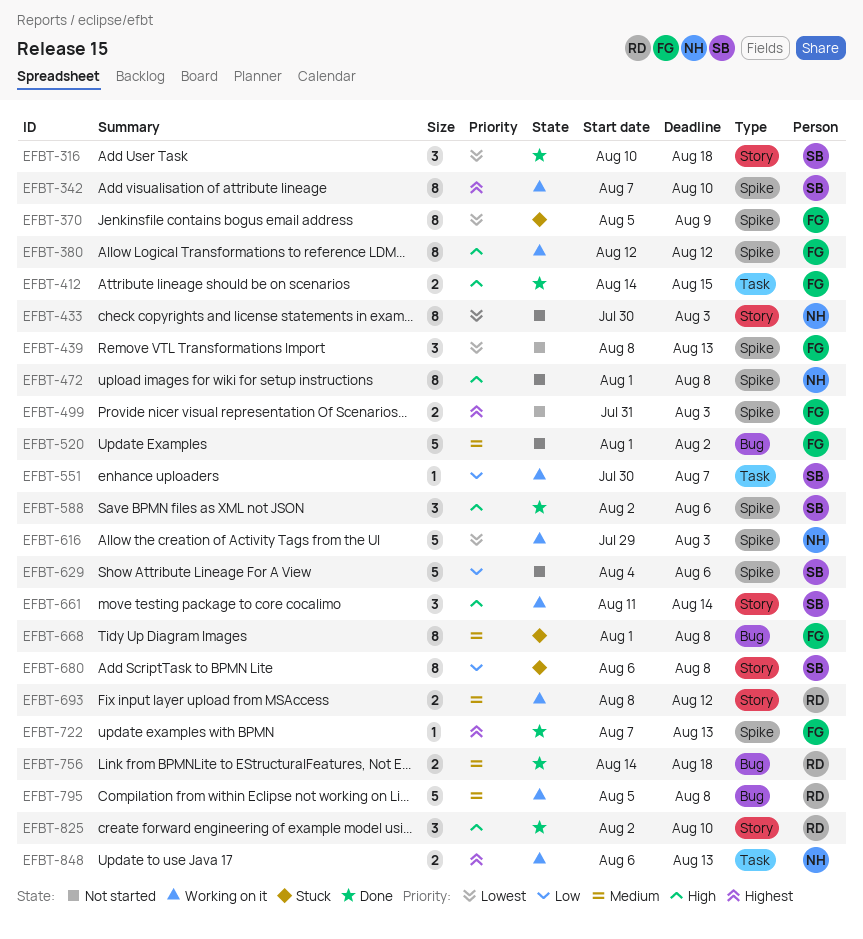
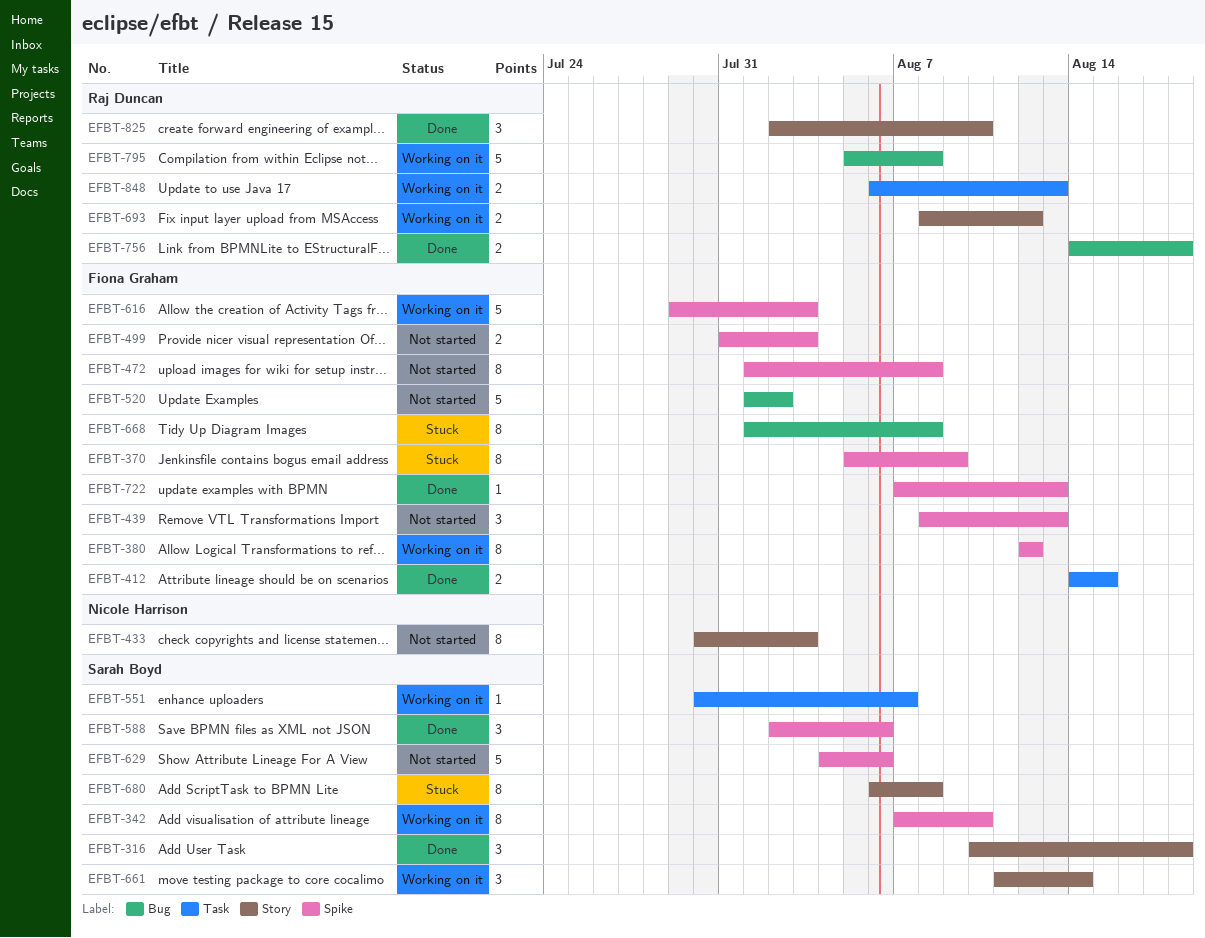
EFBT-472, owner: Nicole Harrison -> Fiona Graham
EFBT-616, owner: Nicole Harrison -> Fiona Graham
EFBT-848, owner: Nicole Harrison -> Raj Duncan

